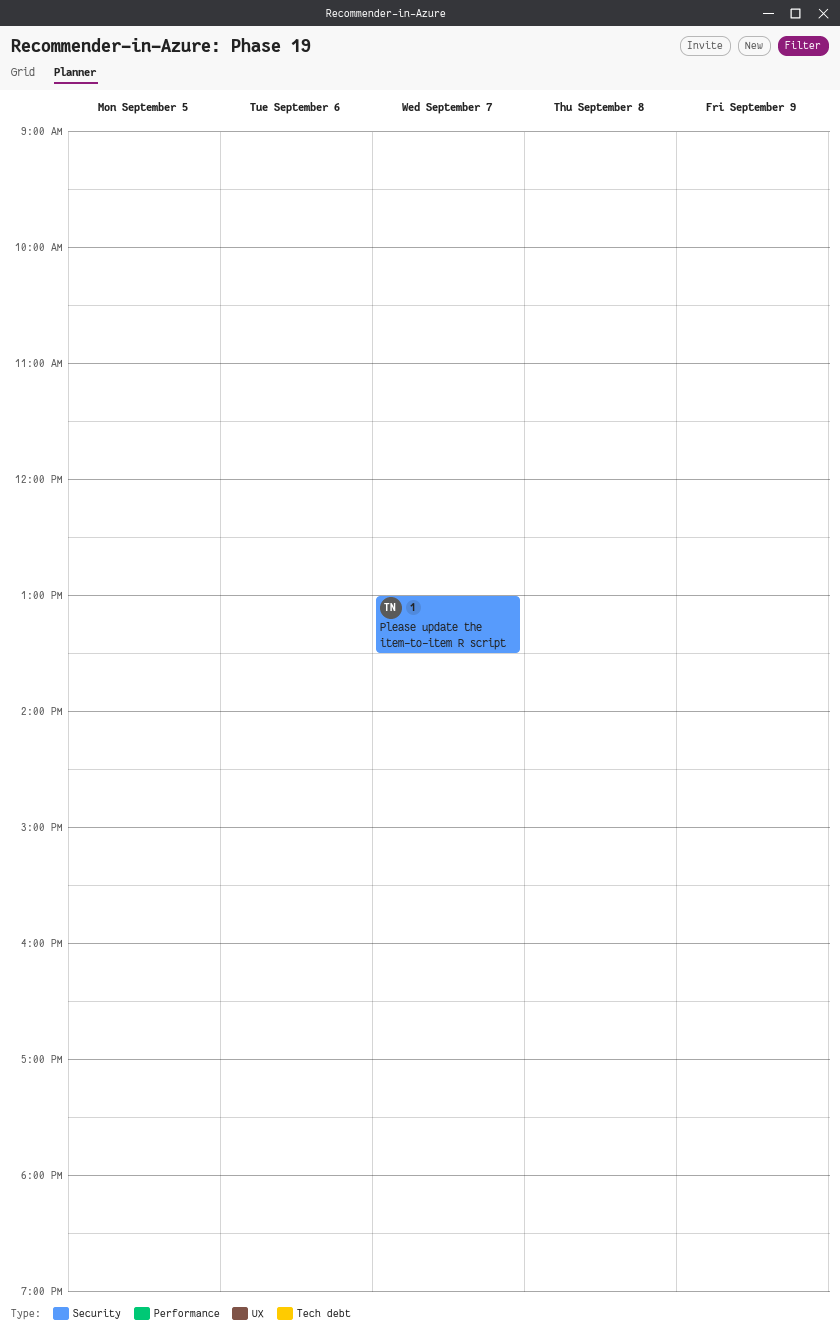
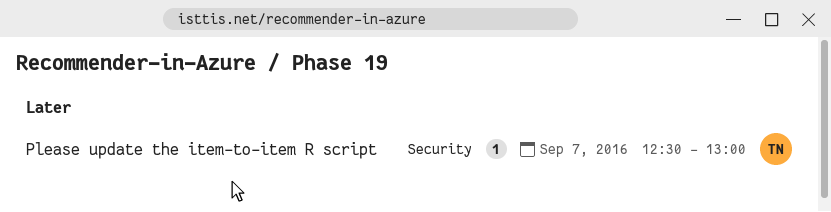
Please update the item-to-item R script, begins: 13:00 -> 12:30
Please update the item-to-item R script, ends: 13:30 -> 13:00

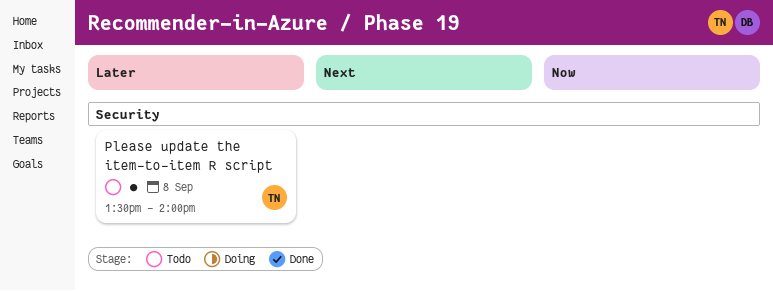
Please update the item-to-item R script, day: Sep 7 -> Sep 8
Please update the item-to-item R script, begins: 12:30 -> 13:30
Please update the item-to-item R script, ends: 13:00 -> 14:00

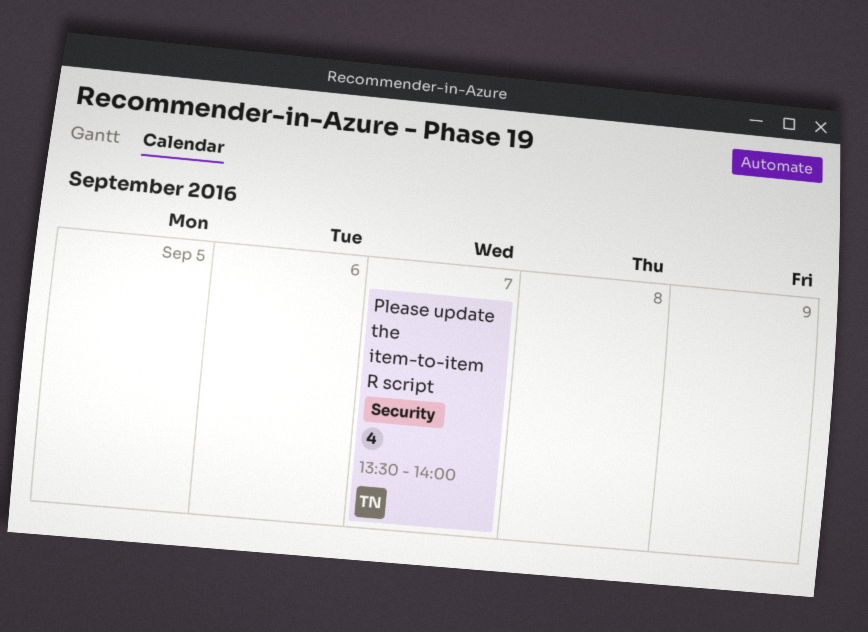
Please update the item-to-item R script, estimate: 1 -> 4
Please update the item-to-item R script, day: Sep 8 -> Sep 7

